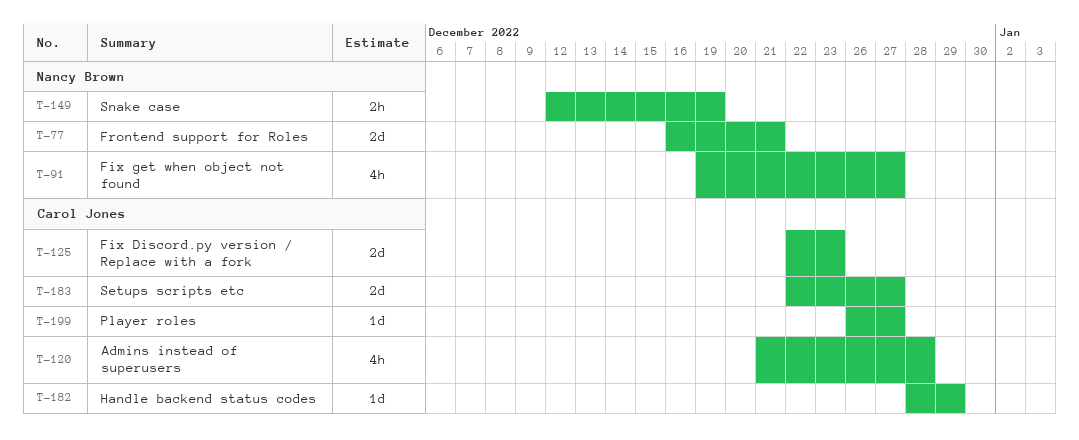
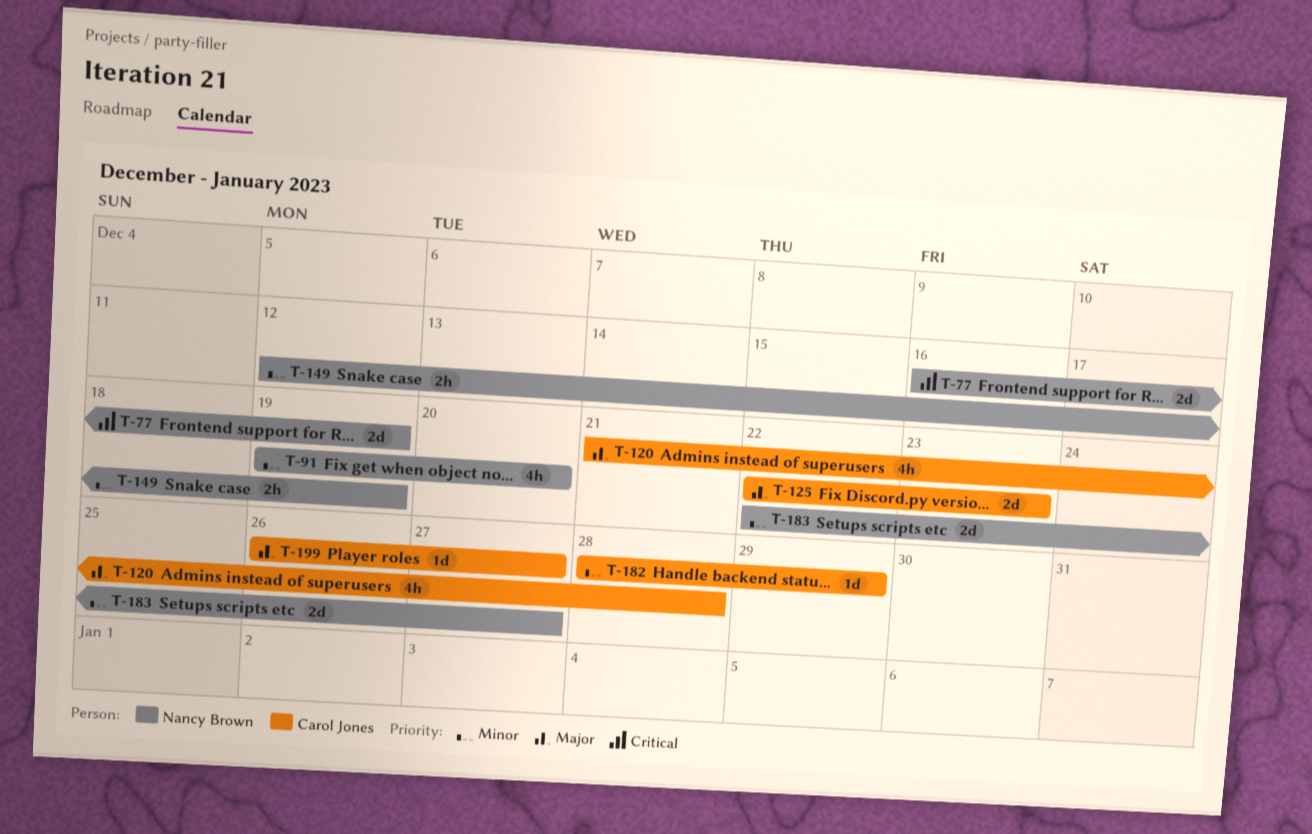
T-77, due: Dec 21 -> Dec 19
T-91, due: Dec 27 -> Dec 20
T-183, owner: Carol Jones -> Nancy Brown

